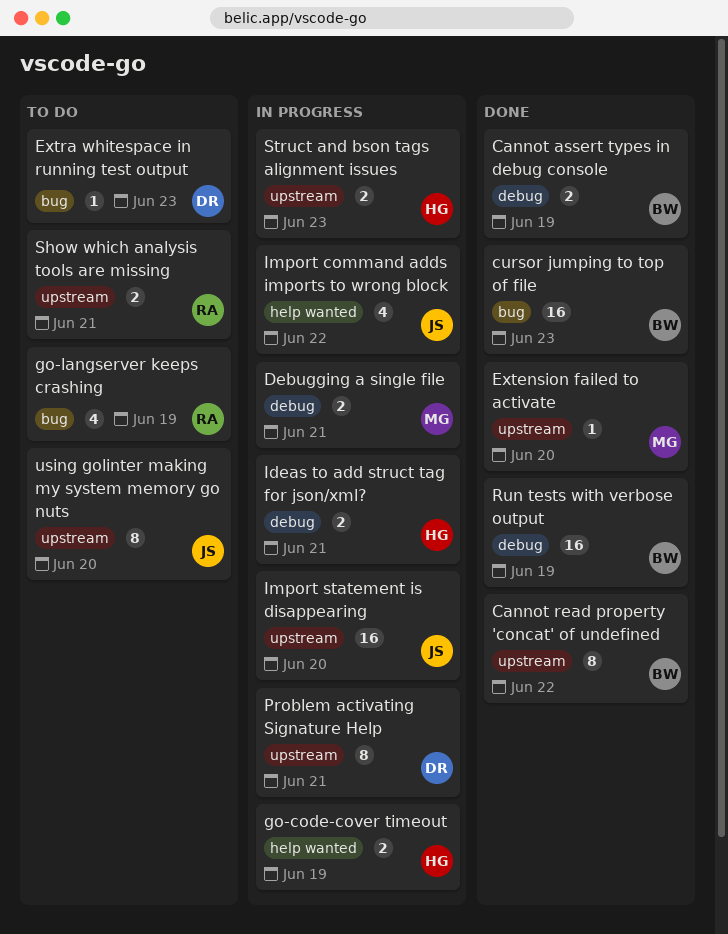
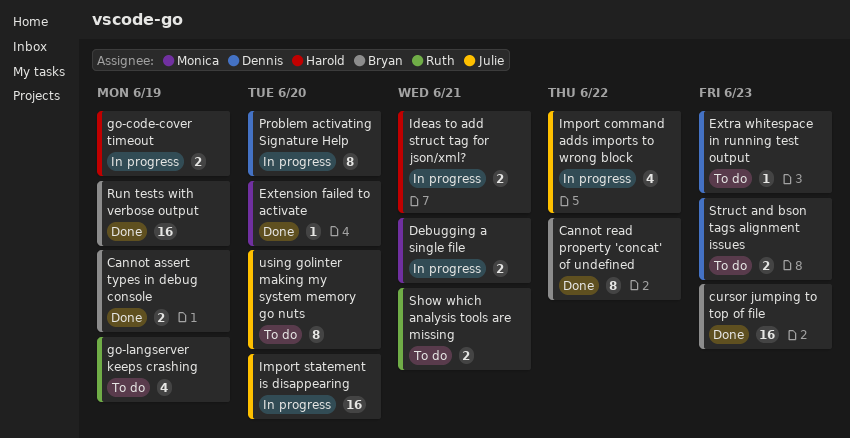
Problem activating Signature Help, due: Jun 21 -> Jun 20
Struct and bson tags alignment issues, status: In progress -> To do
Struct and bson tags alignment issues, owner: Harold -> Dennis

